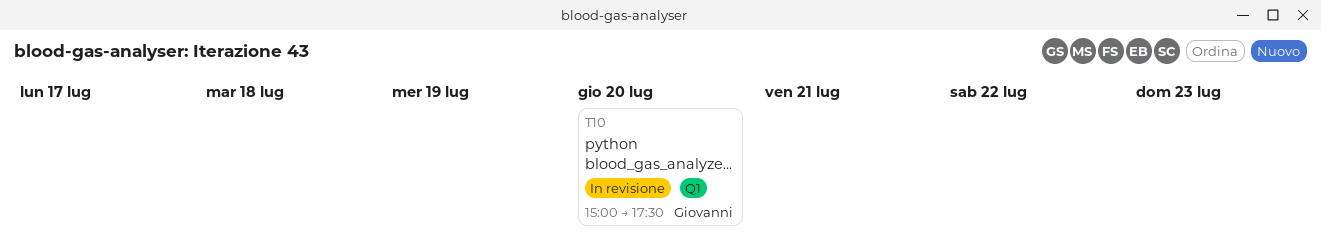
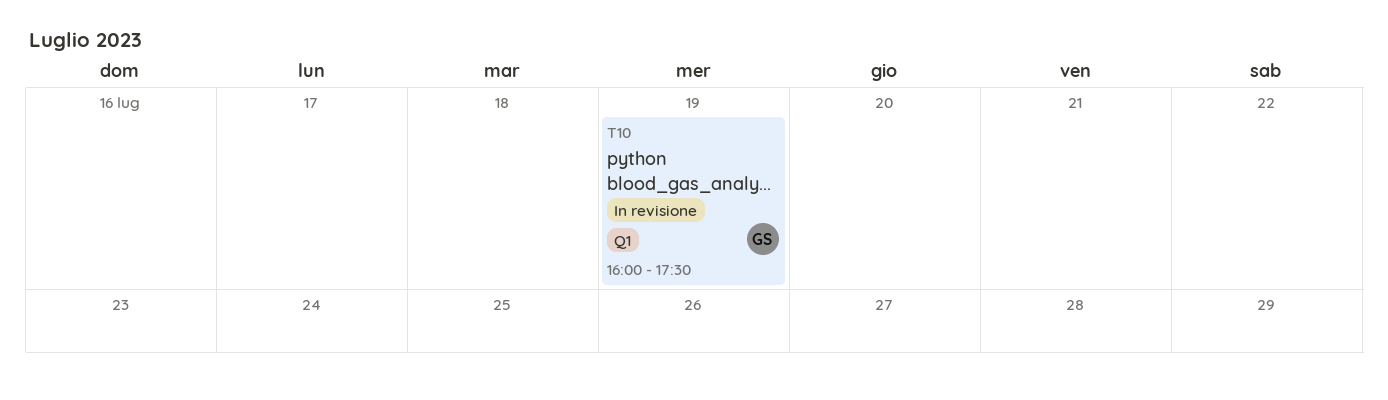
T10, day: Jul 20 -> Jul 19
T10, begins: 15:00 -> 16:00

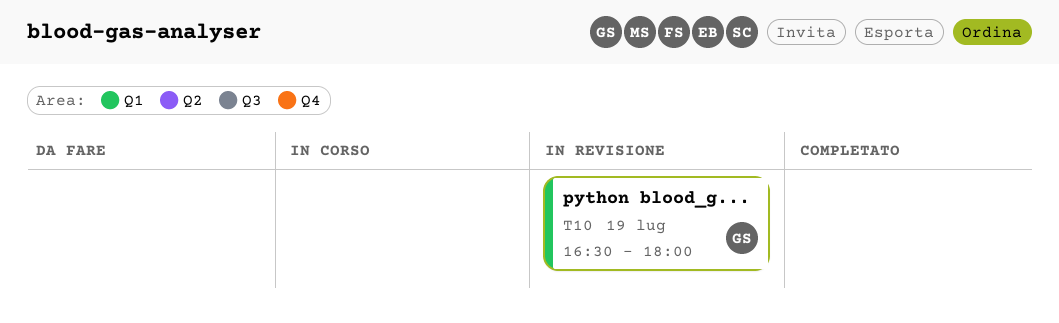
T10, begins: 16:00 -> 16:30
T10, ends: 17:30 -> 18:00

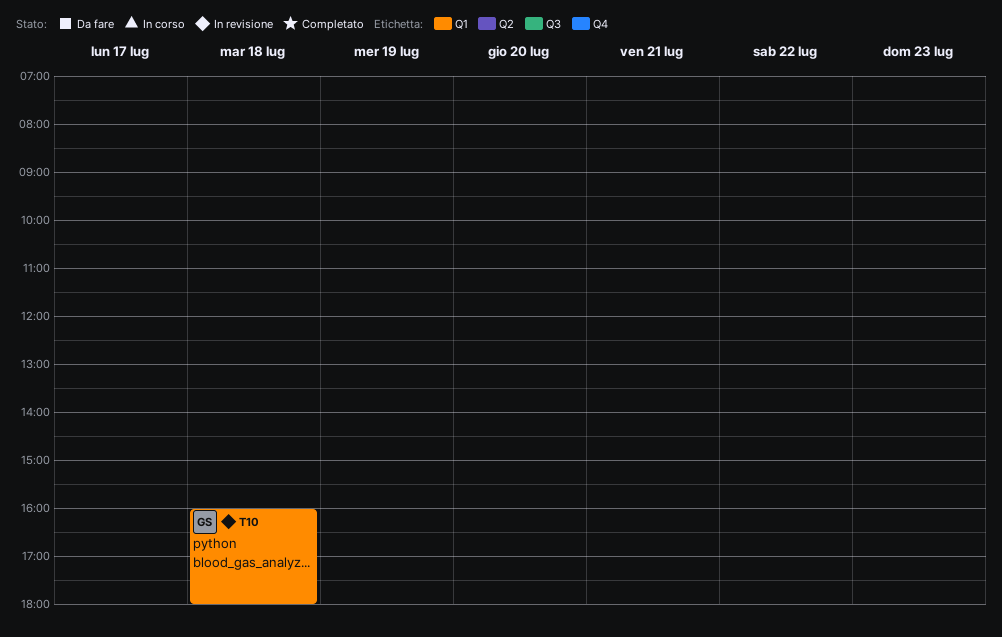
T10, day: Jul 19 -> Jul 18
T10, begins: 16:30 -> 16:00

